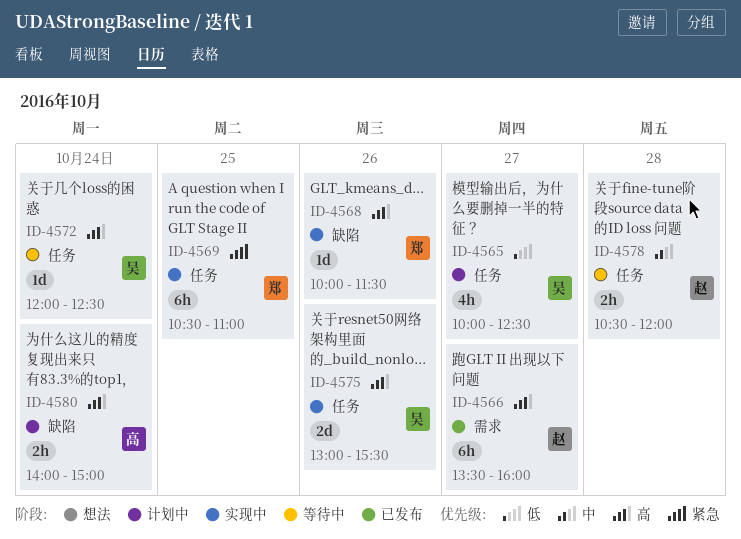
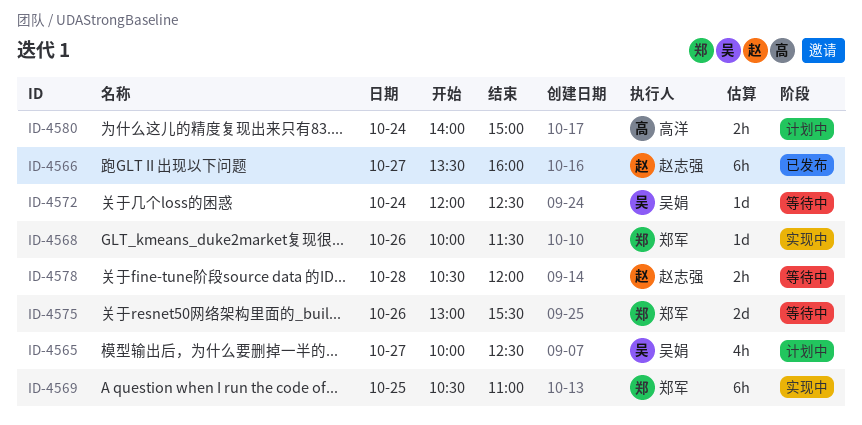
ID-4575, status: 实现中 -> 等待中
ID-4575, owner: 吴娟 -> 郑军

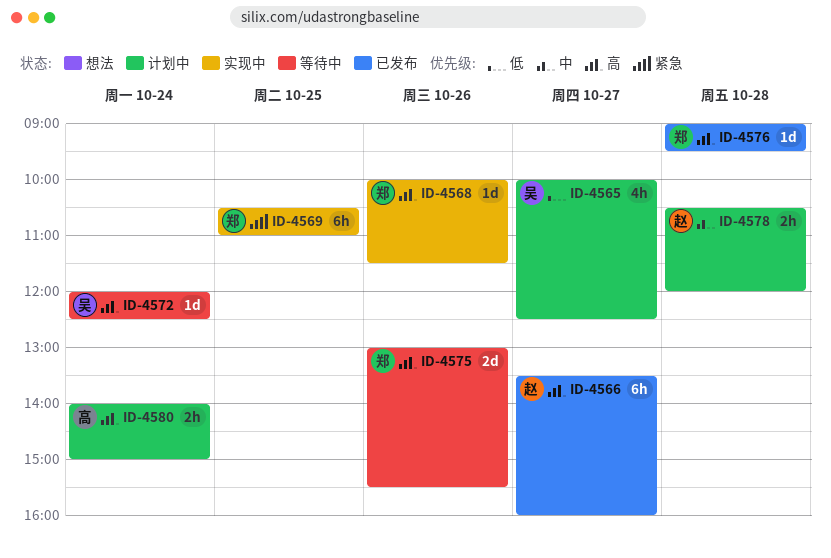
ID-4576: none -> present
ID-4578, status: 等待中 -> 计划中

